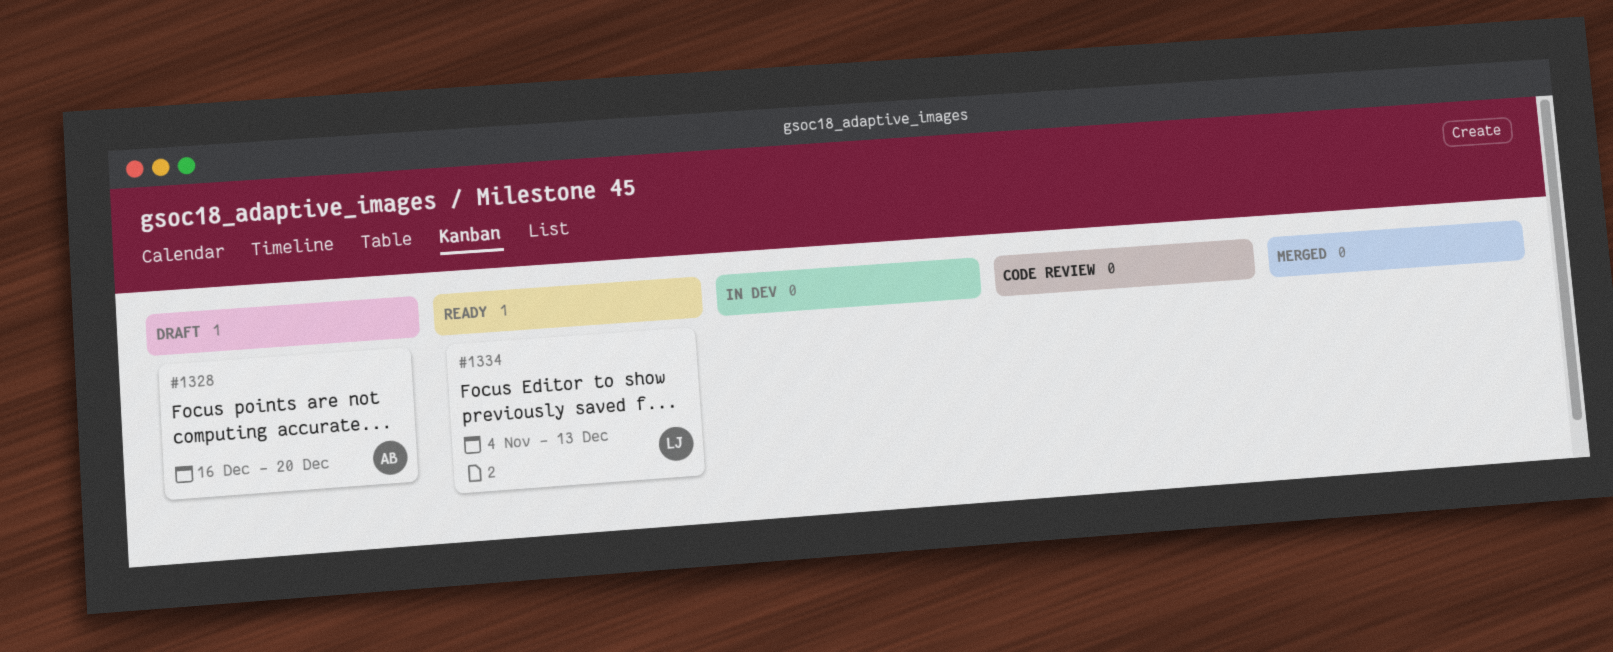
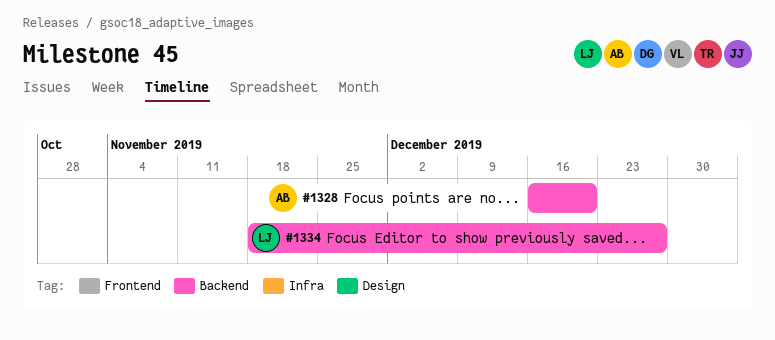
#1334, start: Nov 4 -> Nov 18
#1334, due: Dec 13 -> Dec 27

